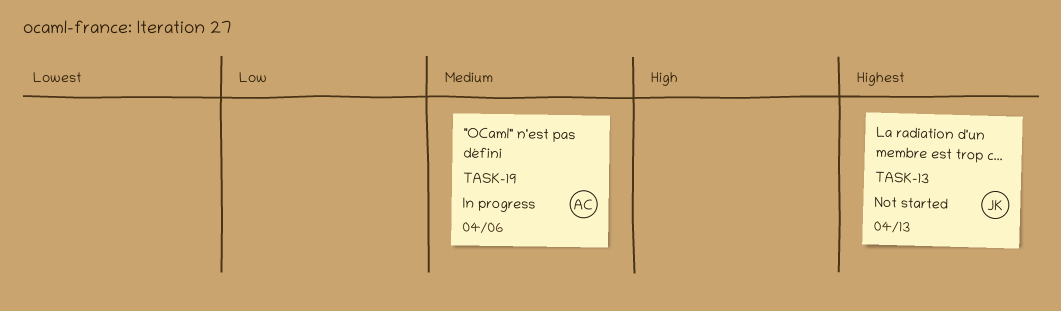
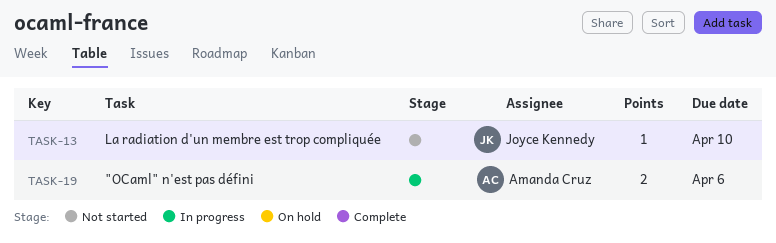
TASK-13, due: Apr 13 -> Apr 10

